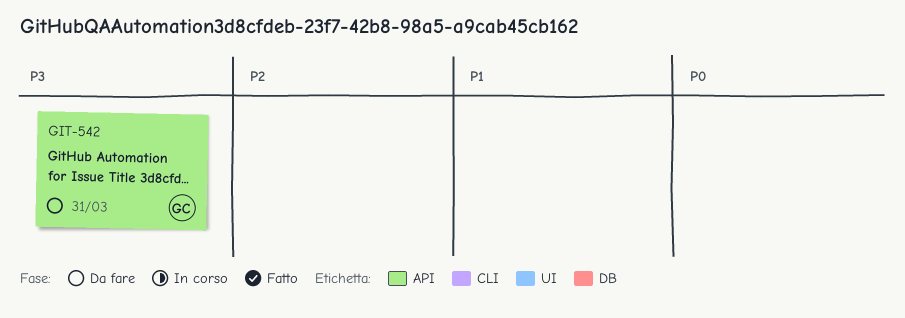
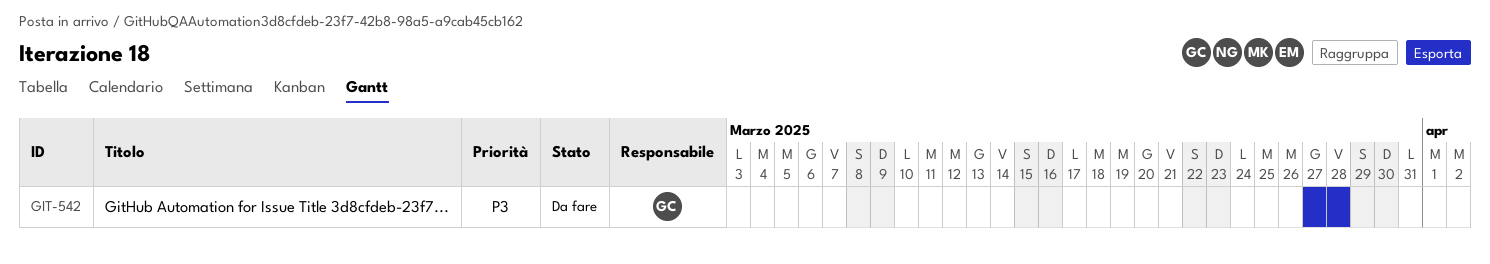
GIT-542, due: Mar 31 -> Mar 28

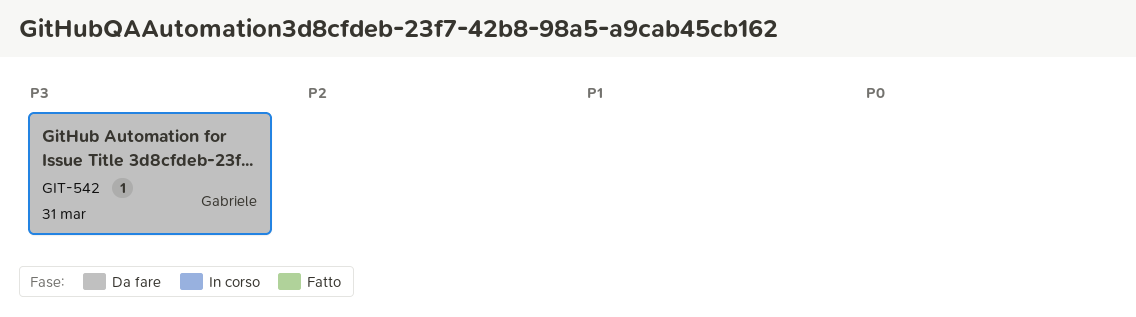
GIT-542, due: Mar 28 -> Mar 31

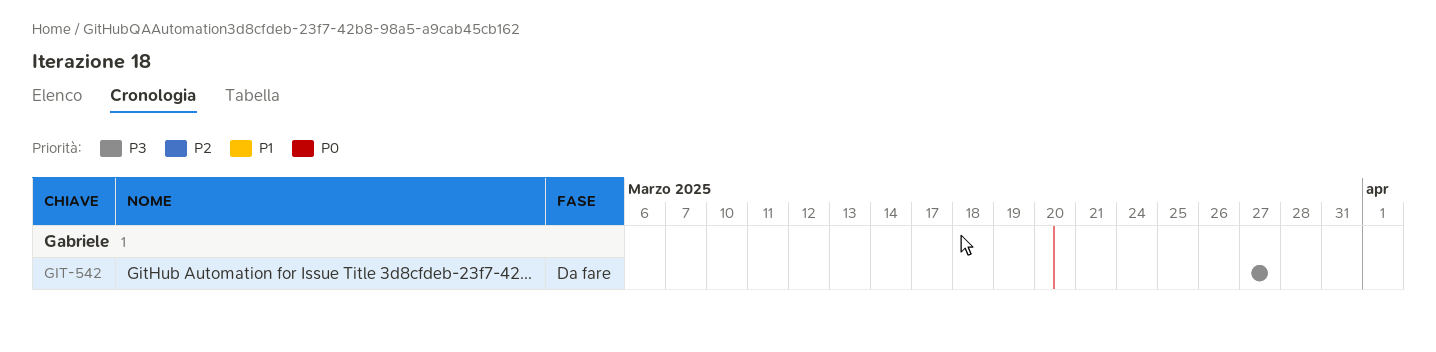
GIT-542, due: Mar 31 -> Mar 27

